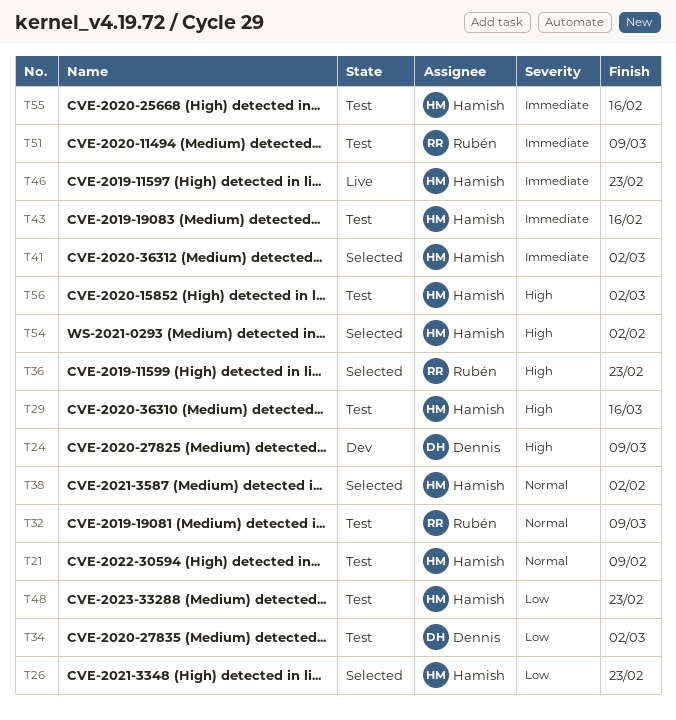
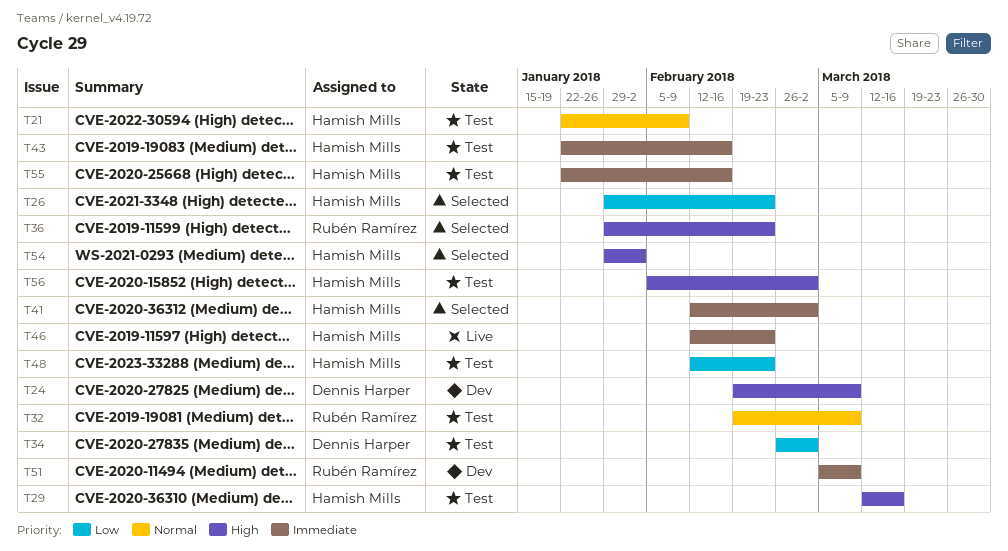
T38: present -> none
T51, status: Test -> Dev

